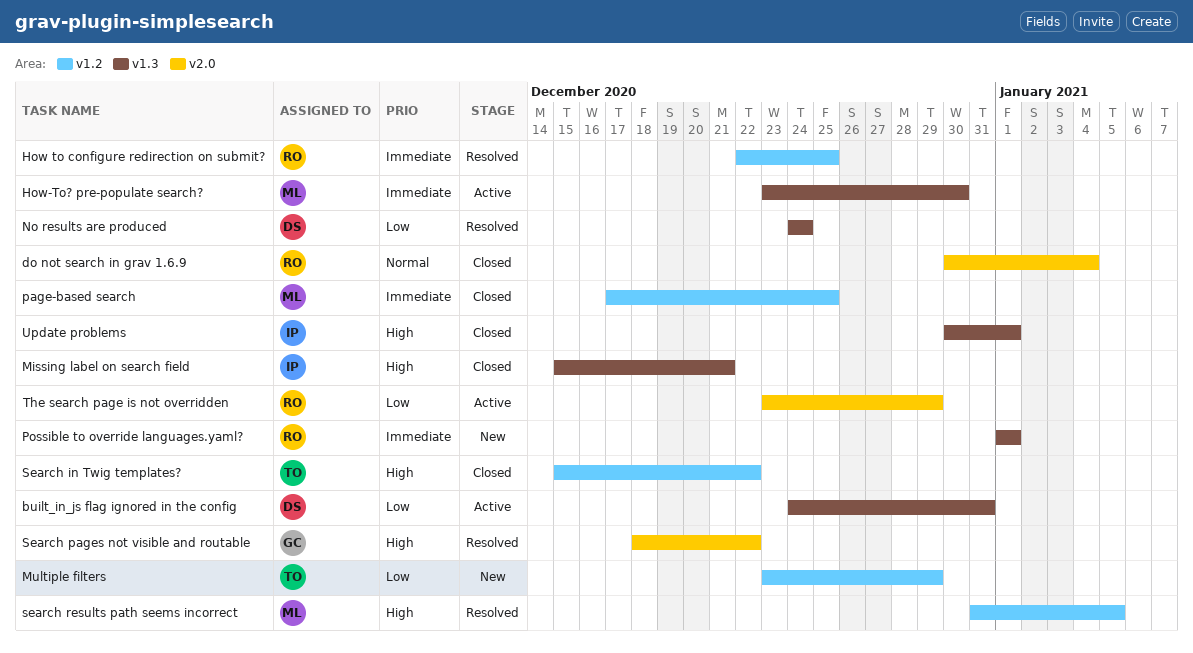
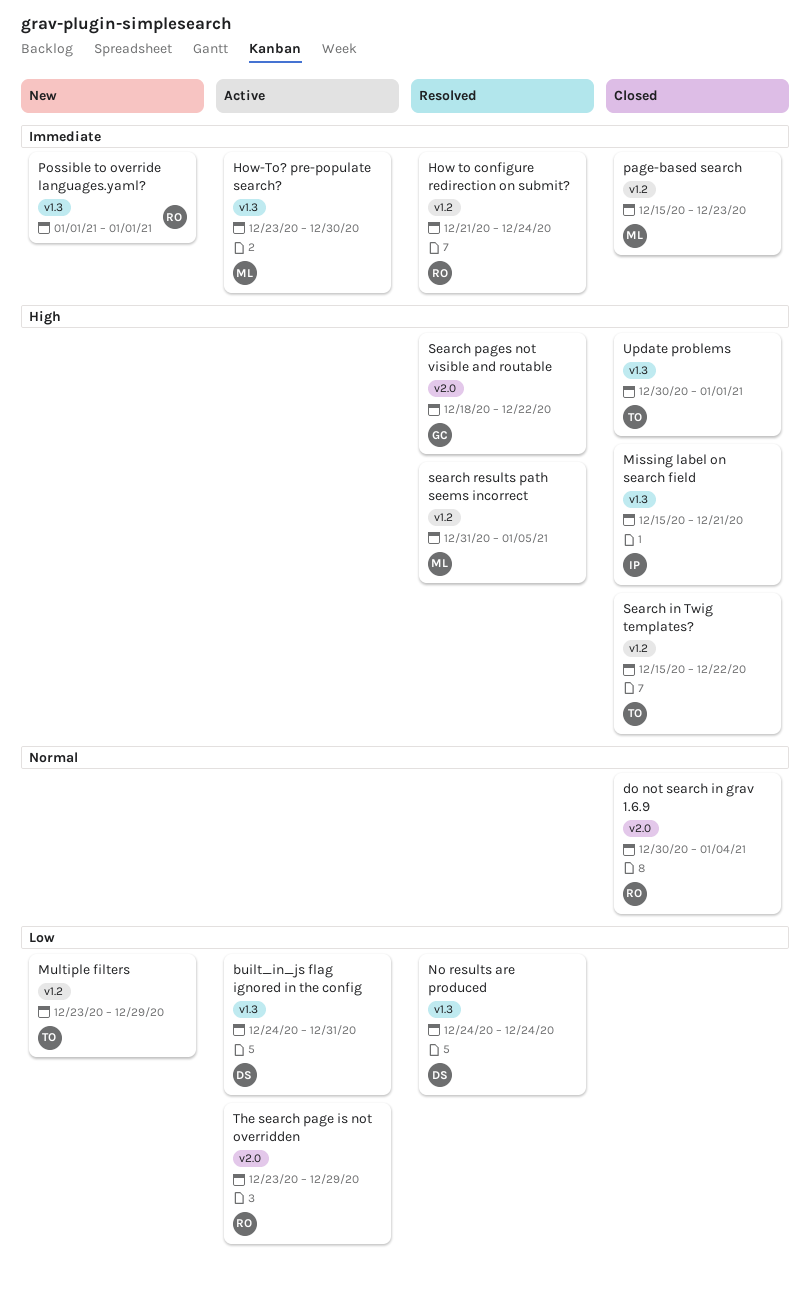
How to configure redirection on submit?, start: Dec 22 -> Dec 21
How to configure redirection on submit?, due: Dec 25 -> Dec 24
page-based search, start: Dec 17 -> Dec 15
page-based search, due: Dec 25 -> Dec 23
Update problems, owner: IP -> TO

